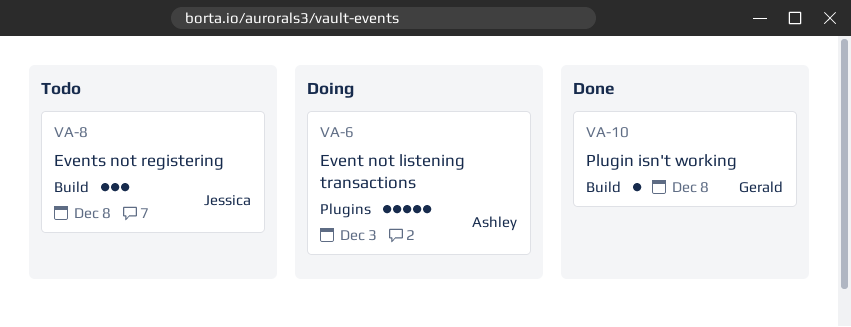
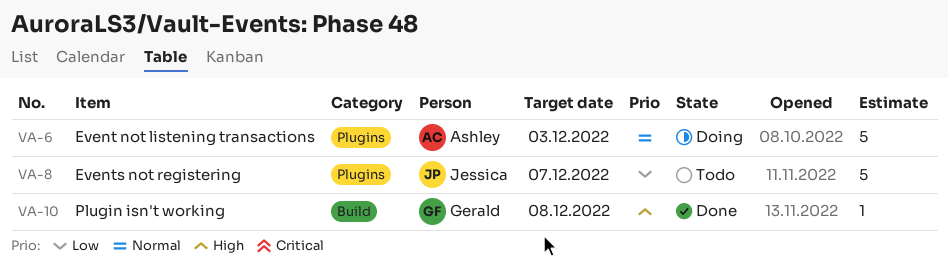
VA-8, label: Build -> Plugins
VA-8, estimate: 3 -> 5
VA-8, due: Dec 8 -> Dec 7

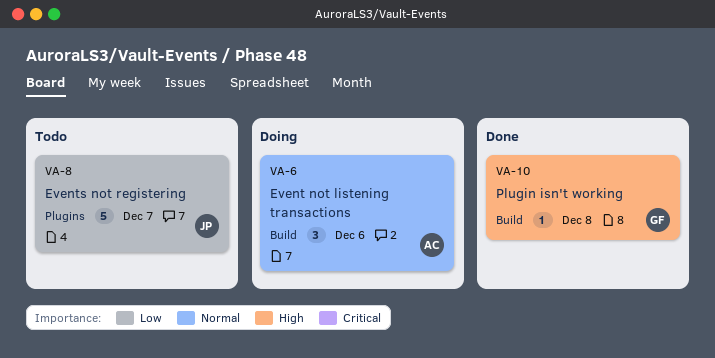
VA-6, label: Plugins -> Build
VA-6, estimate: 5 -> 3
VA-6, due: Dec 3 -> Dec 6

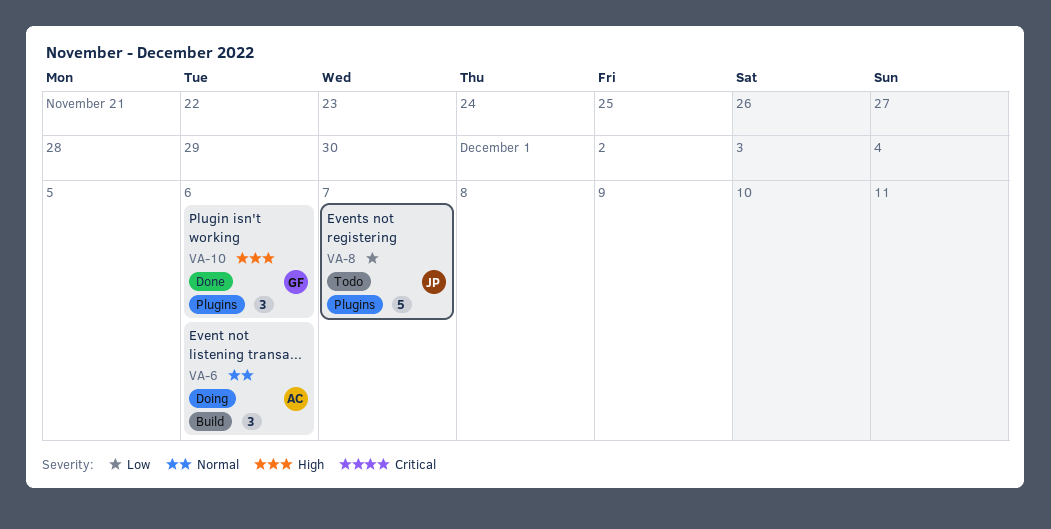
VA-10, label: Build -> Plugins
VA-10, estimate: 1 -> 3
VA-10, due: Dec 8 -> Dec 6

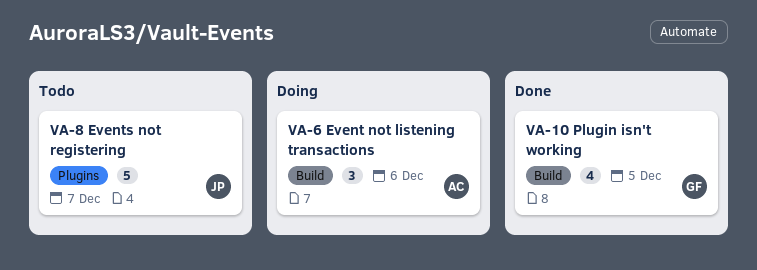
VA-10, label: Plugins -> Build
VA-10, estimate: 3 -> 4
VA-10, due: Dec 6 -> Dec 5

